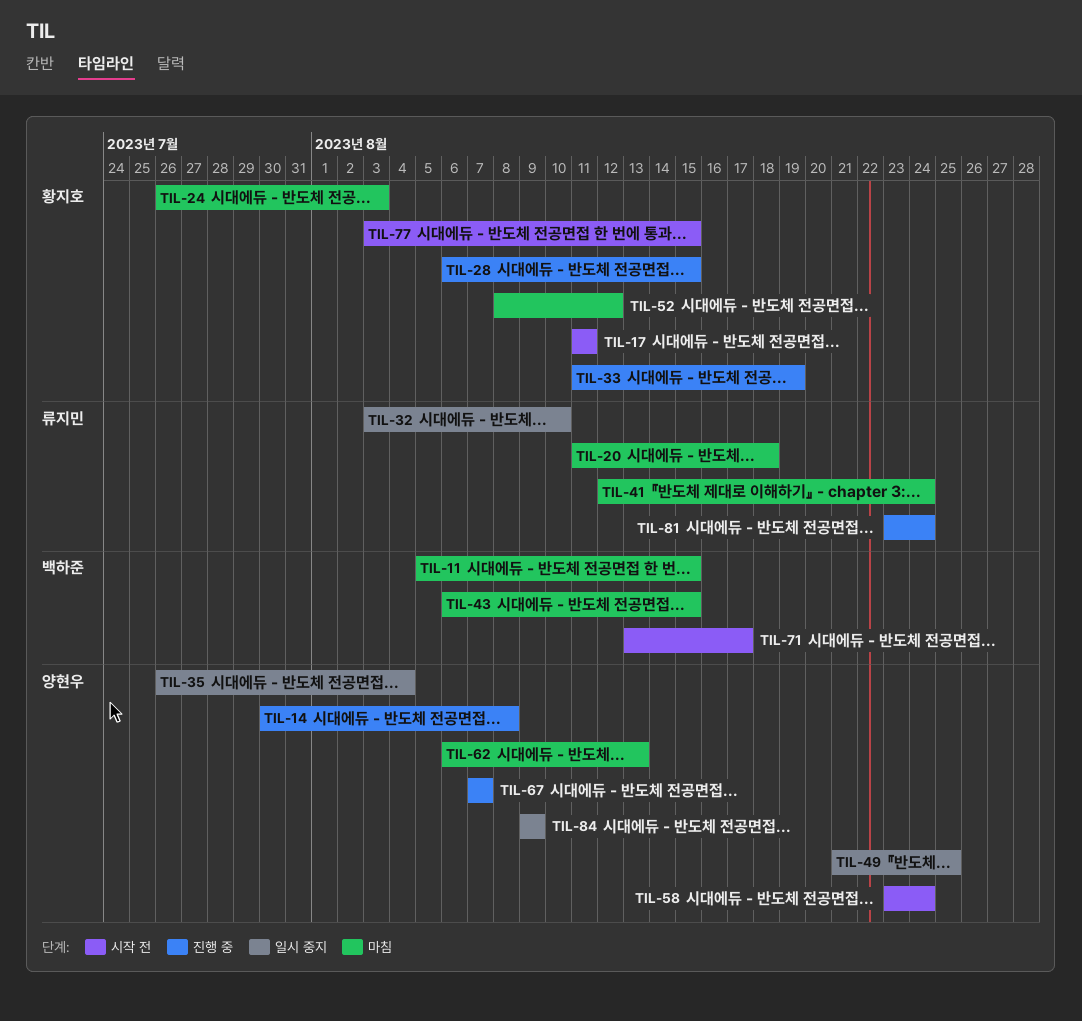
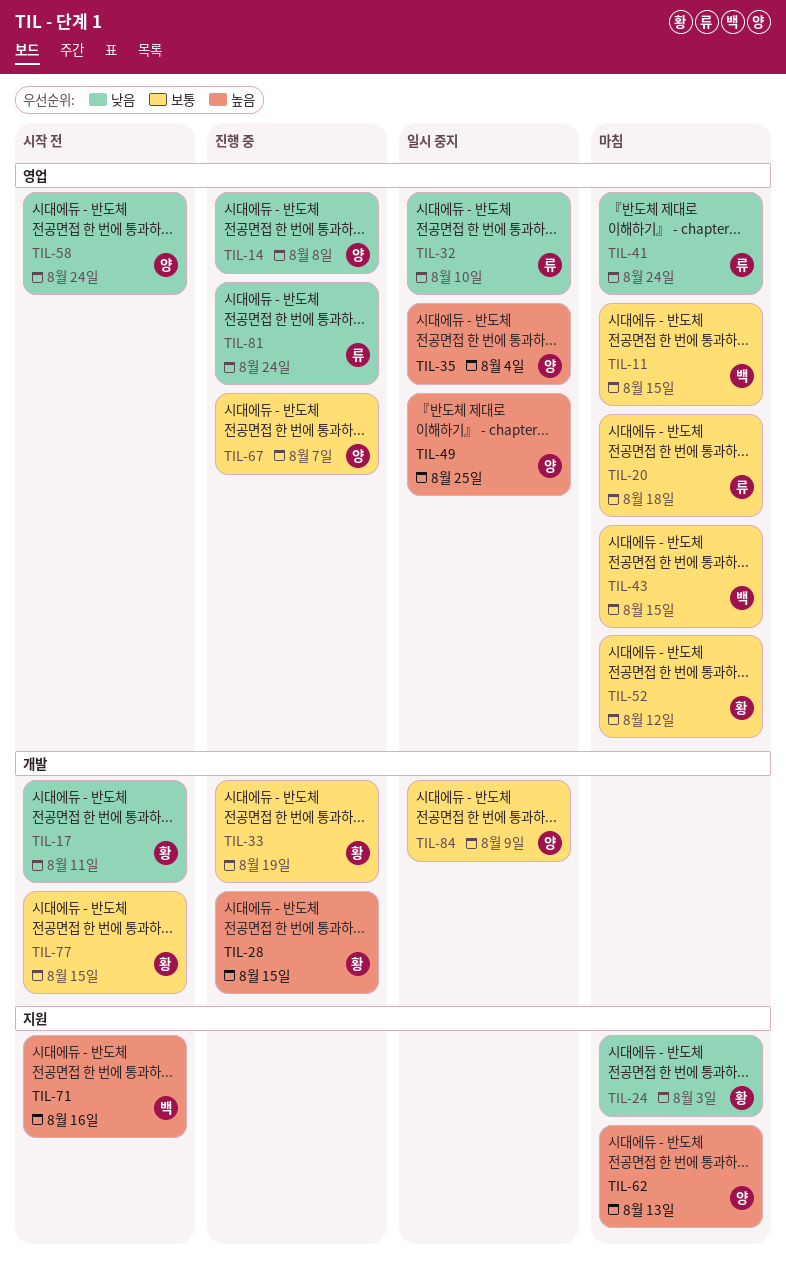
TIL-71, due: Aug 17 -> Aug 16

